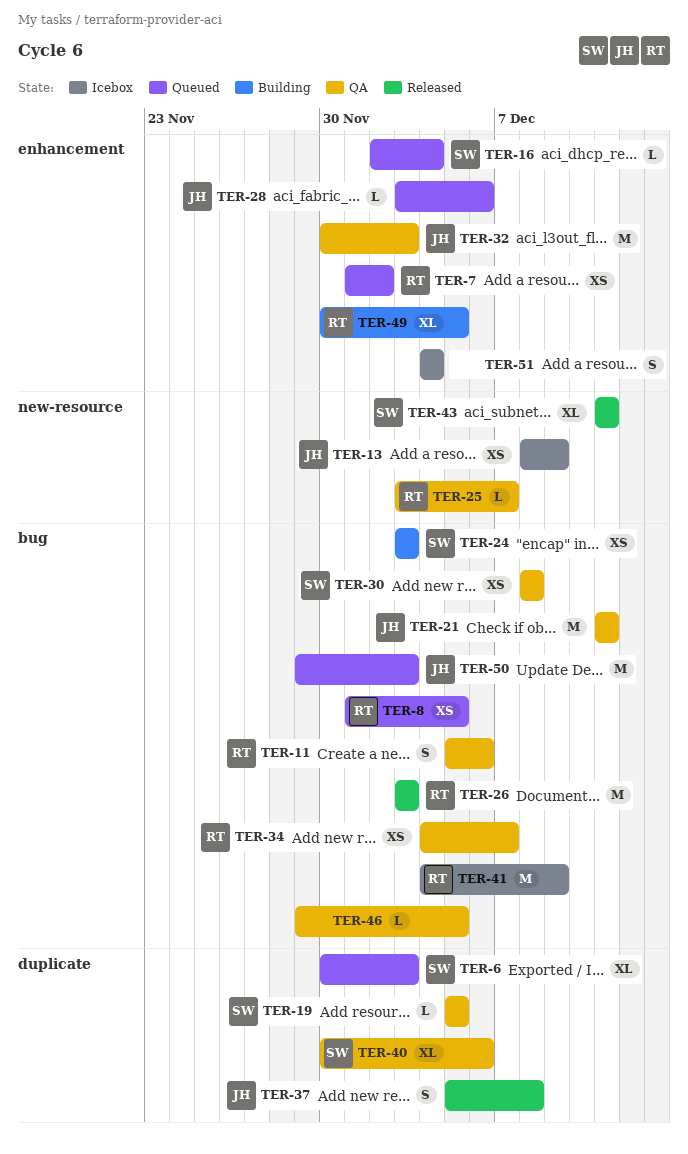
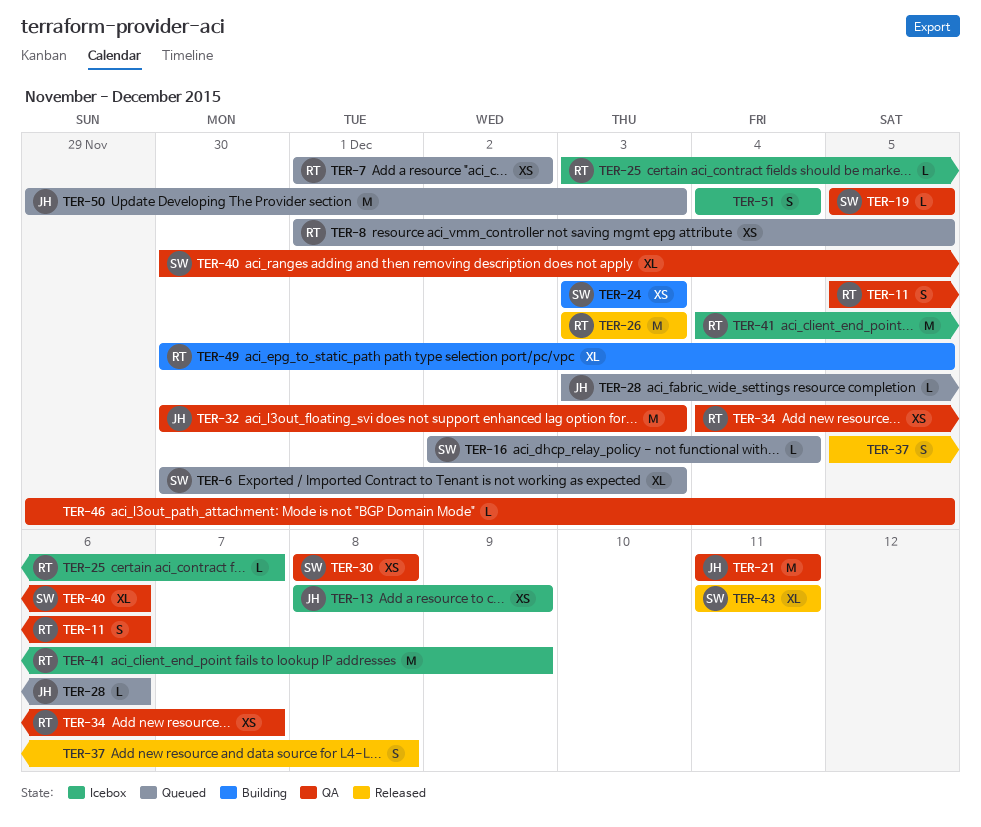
TER-25, status: QA -> Icebox
TER-37, owner: JH -> none

